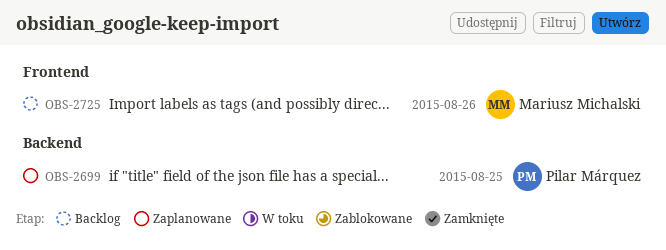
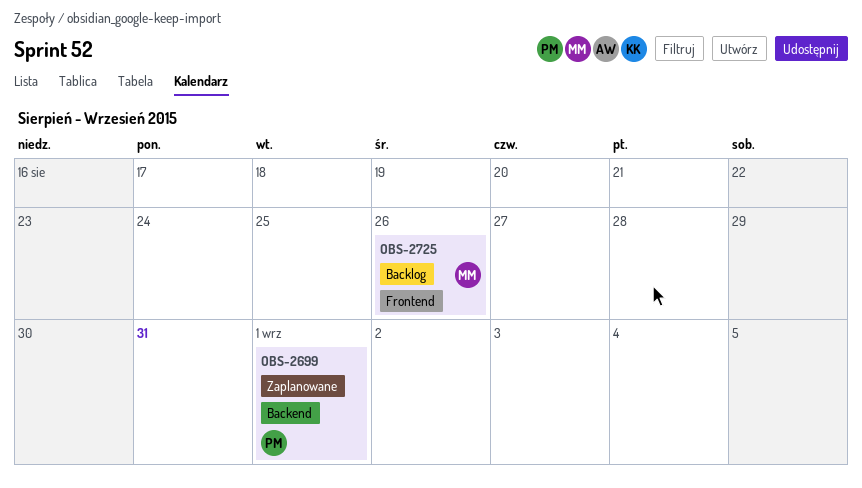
OBS-2699, due: Aug 25 -> Sep 1

